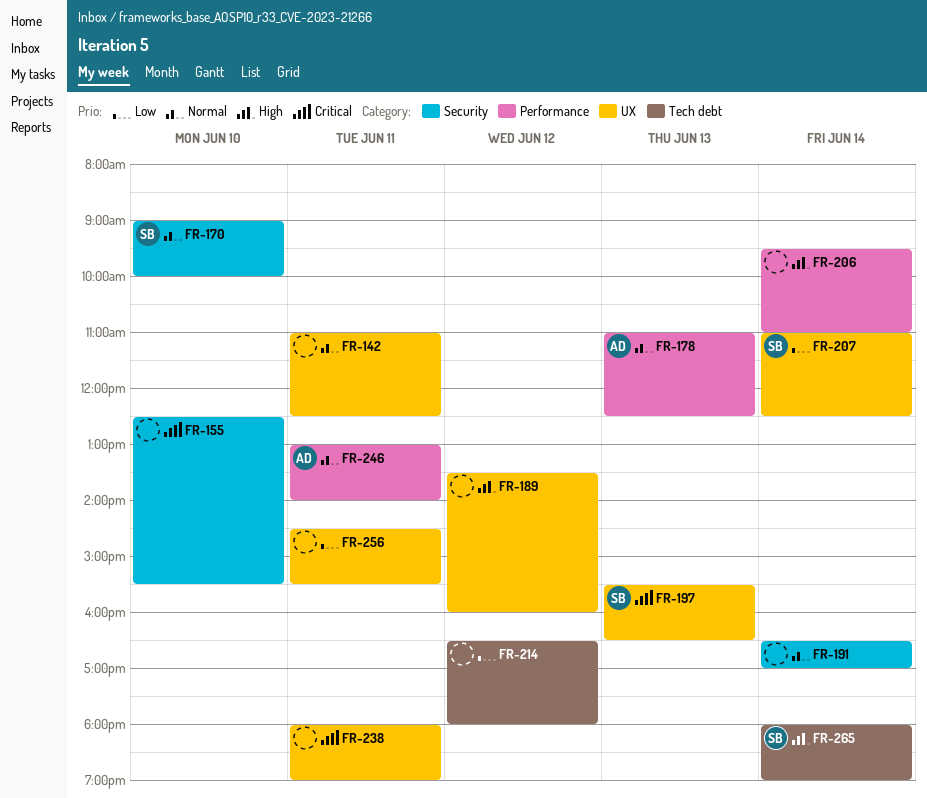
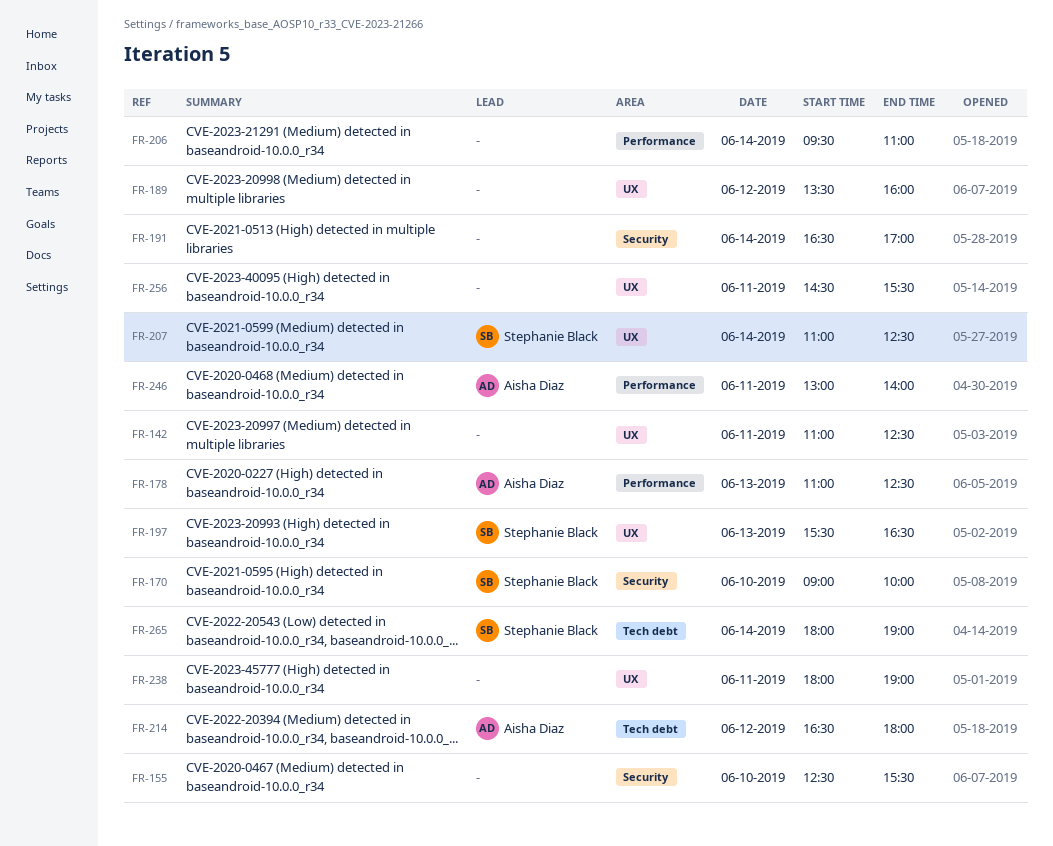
FR-214, owner: none -> Aisha Diaz

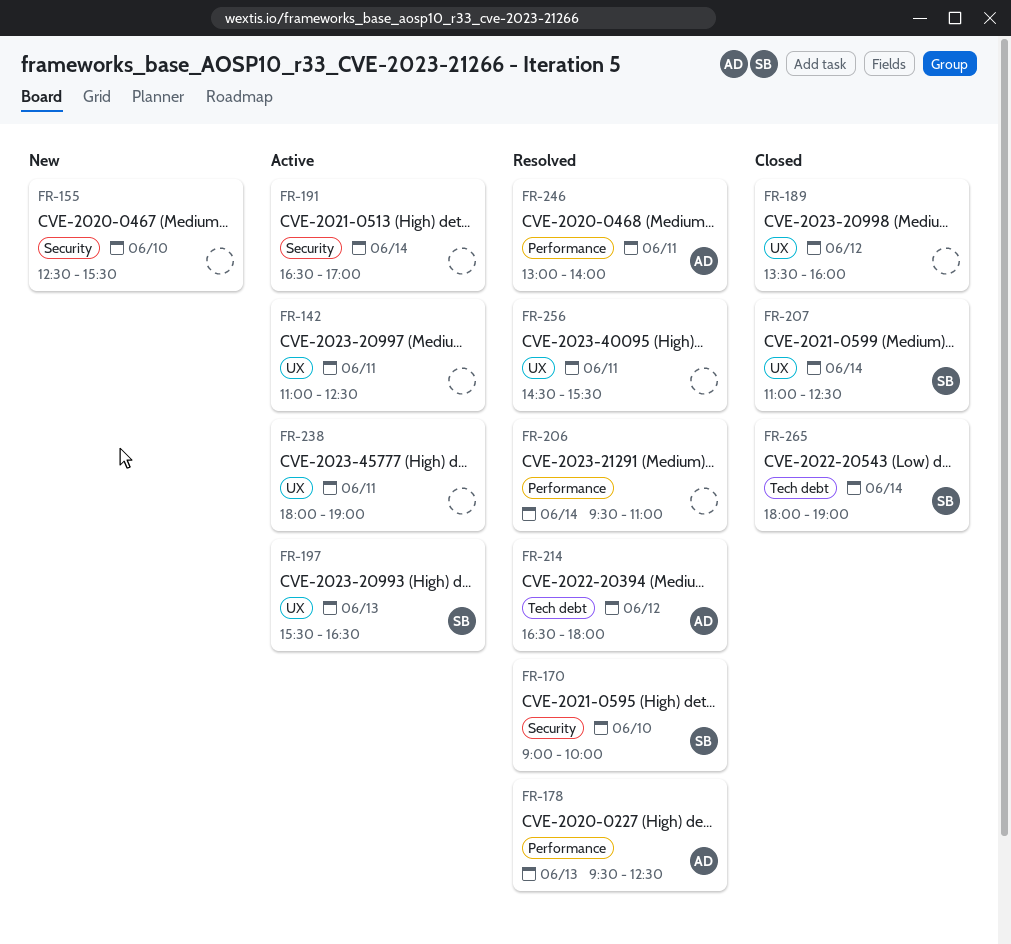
FR-178, begins: 11:00 -> 09:30

